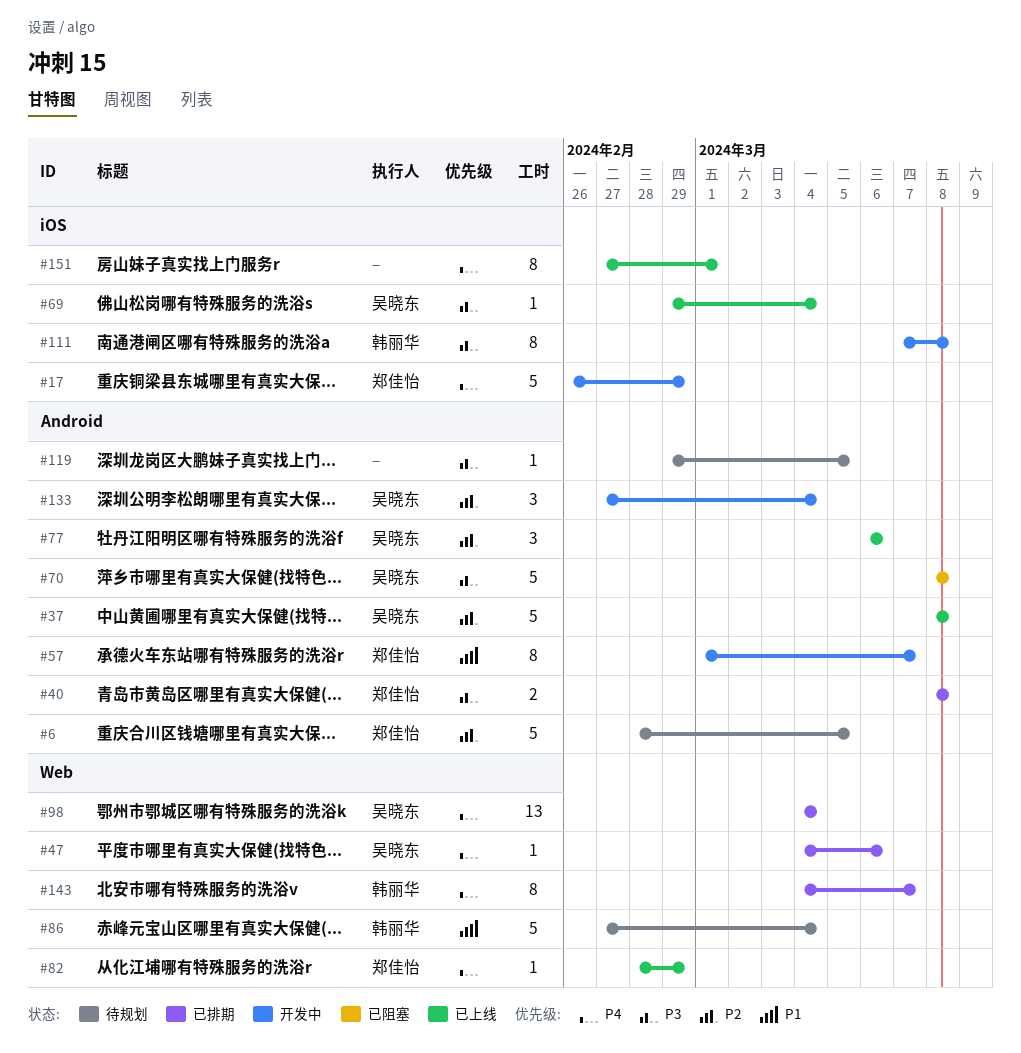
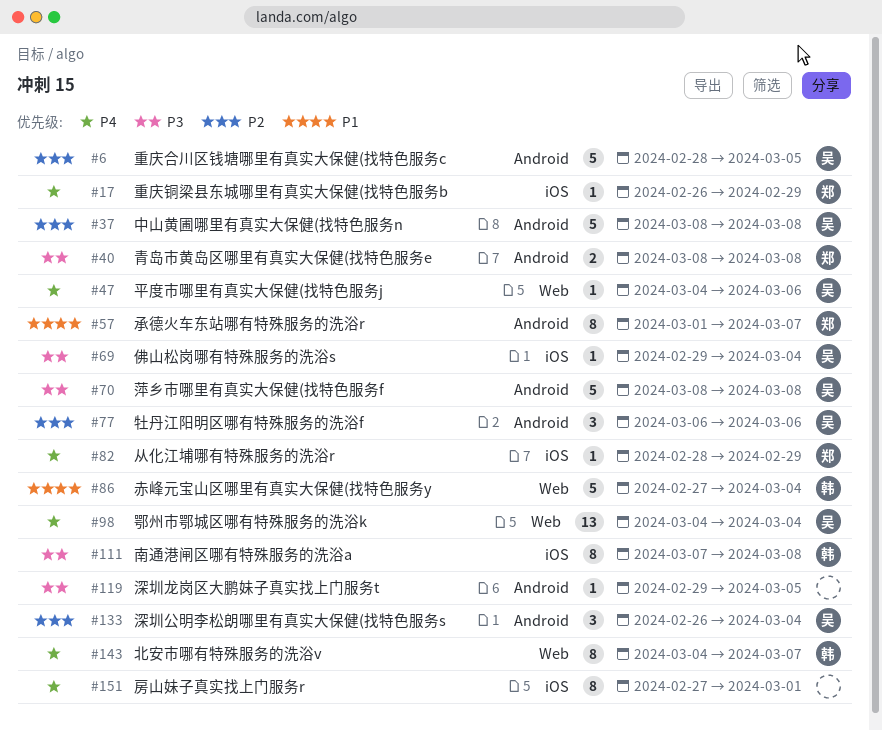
#6, owner: 郑佳怡 -> 吴晓东
#17, estimate: 5 -> 1
#82, label: Web -> iOS
#133, start: Feb 27 -> Feb 26

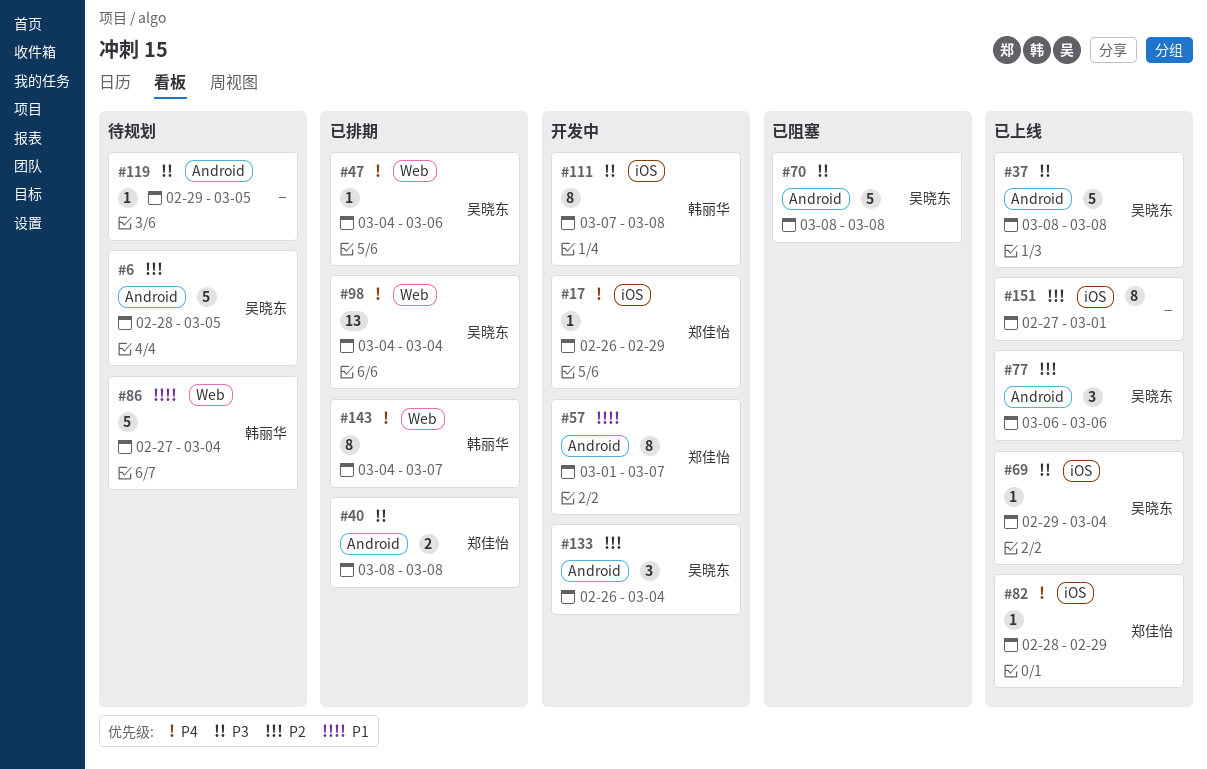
#37, priority: P2 -> P3
#151, priority: P4 -> P2

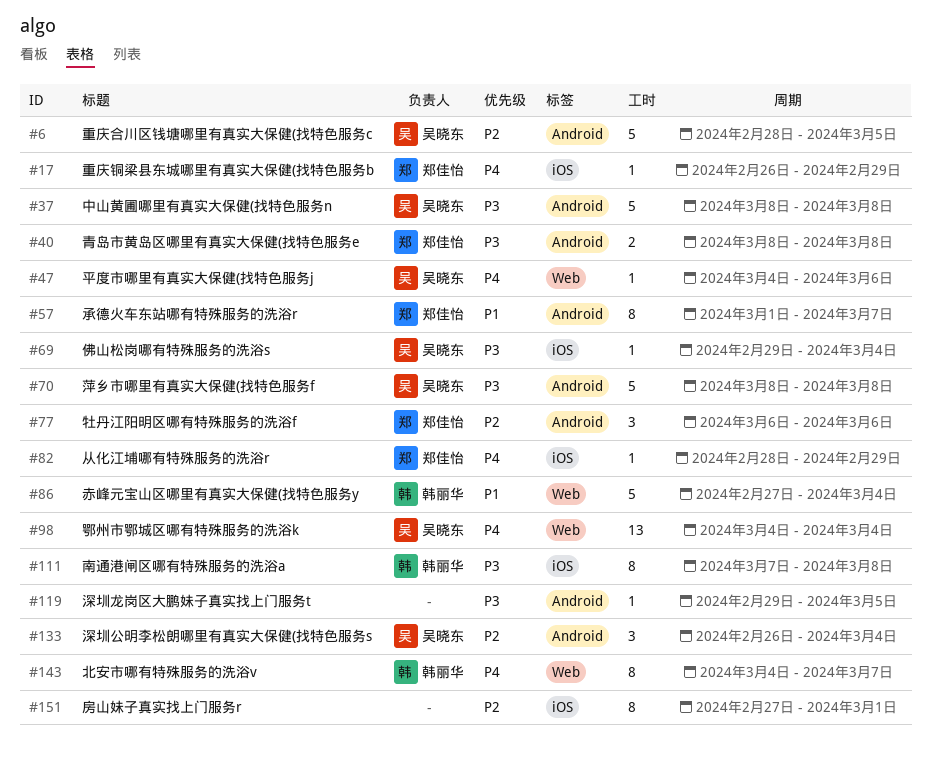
#77, owner: 吴晓东 -> 郑佳怡

